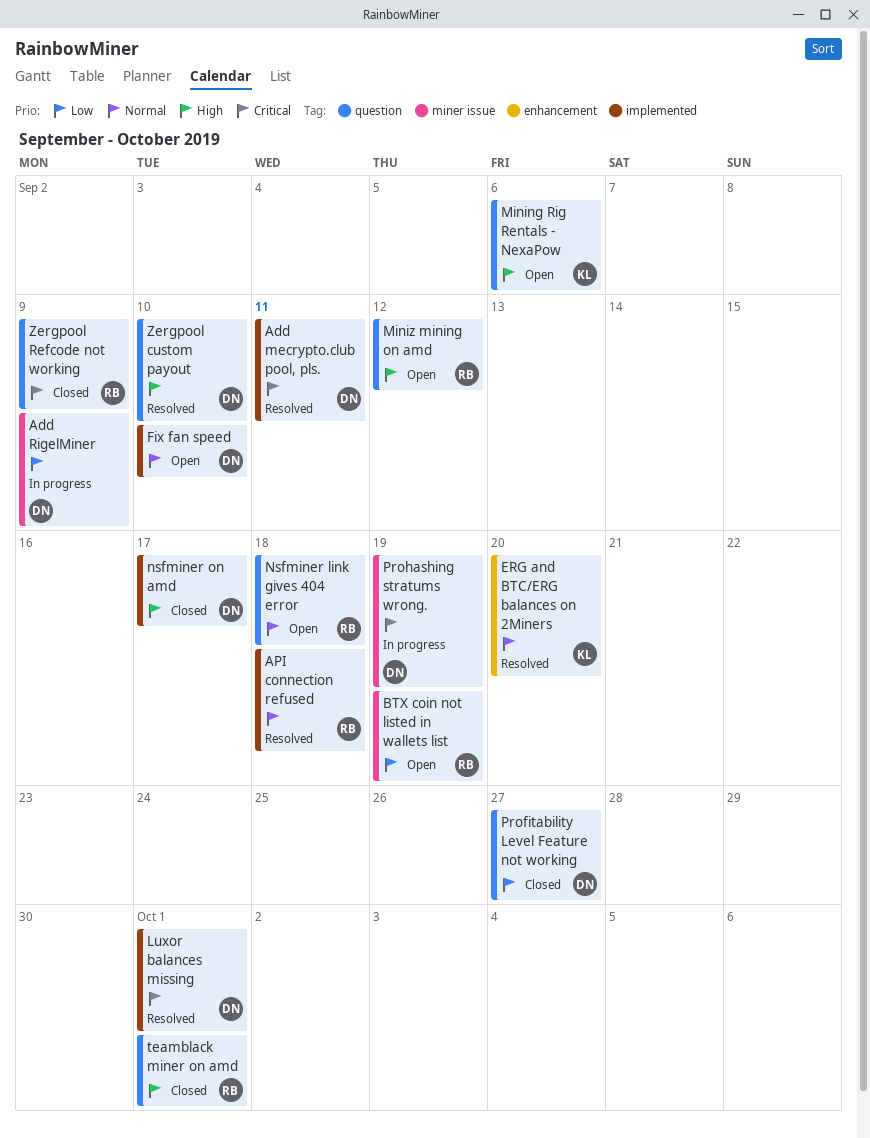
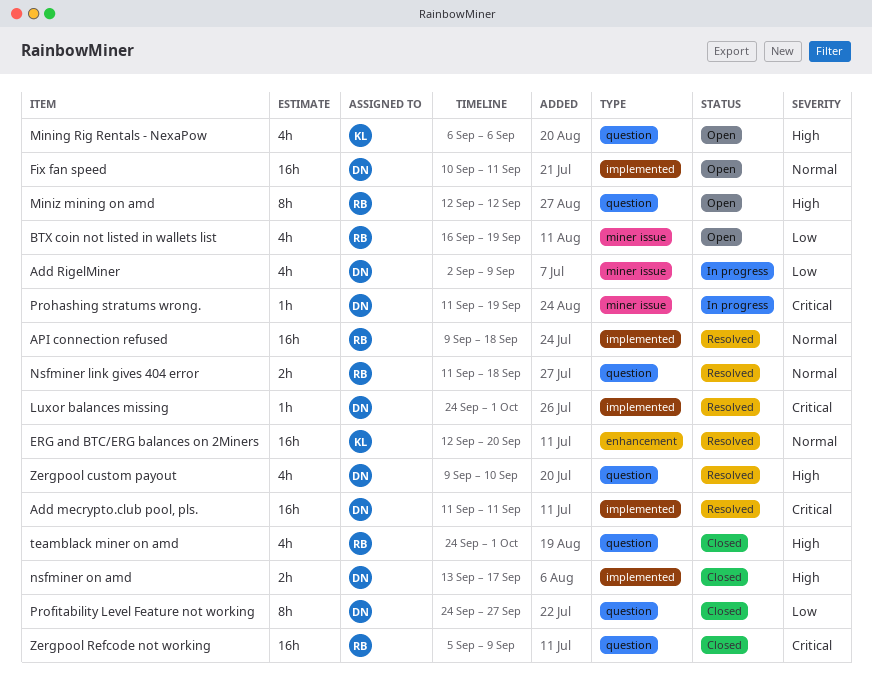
Fix fan speed, due: Sep 10 -> Sep 11
Nsfminer link gives 404 error, status: Open -> Resolved

